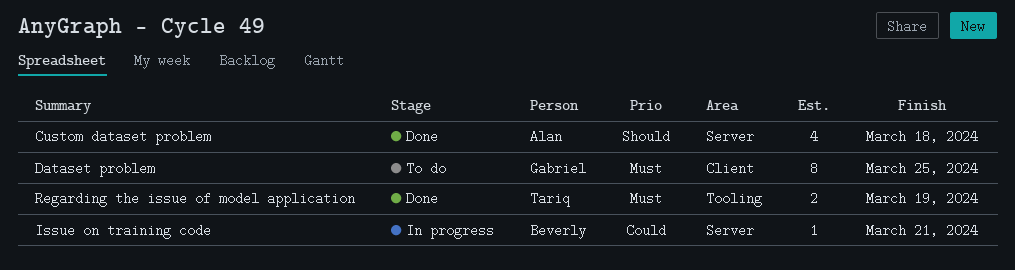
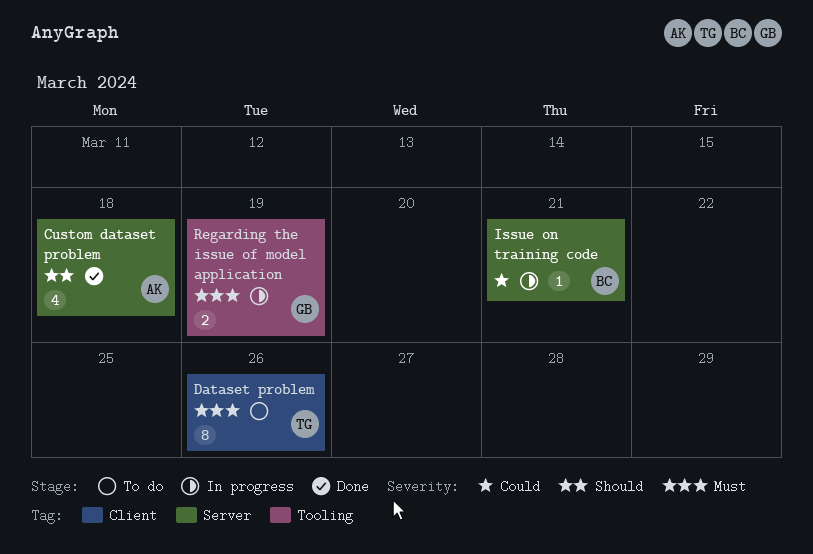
Dataset problem, owner: Gabriel -> Tariq
Dataset problem, due: Mar 25 -> Mar 26
Regarding the issue of model application, status: Done -> In progress
Regarding the issue of model application, owner: Tariq -> Gabriel

